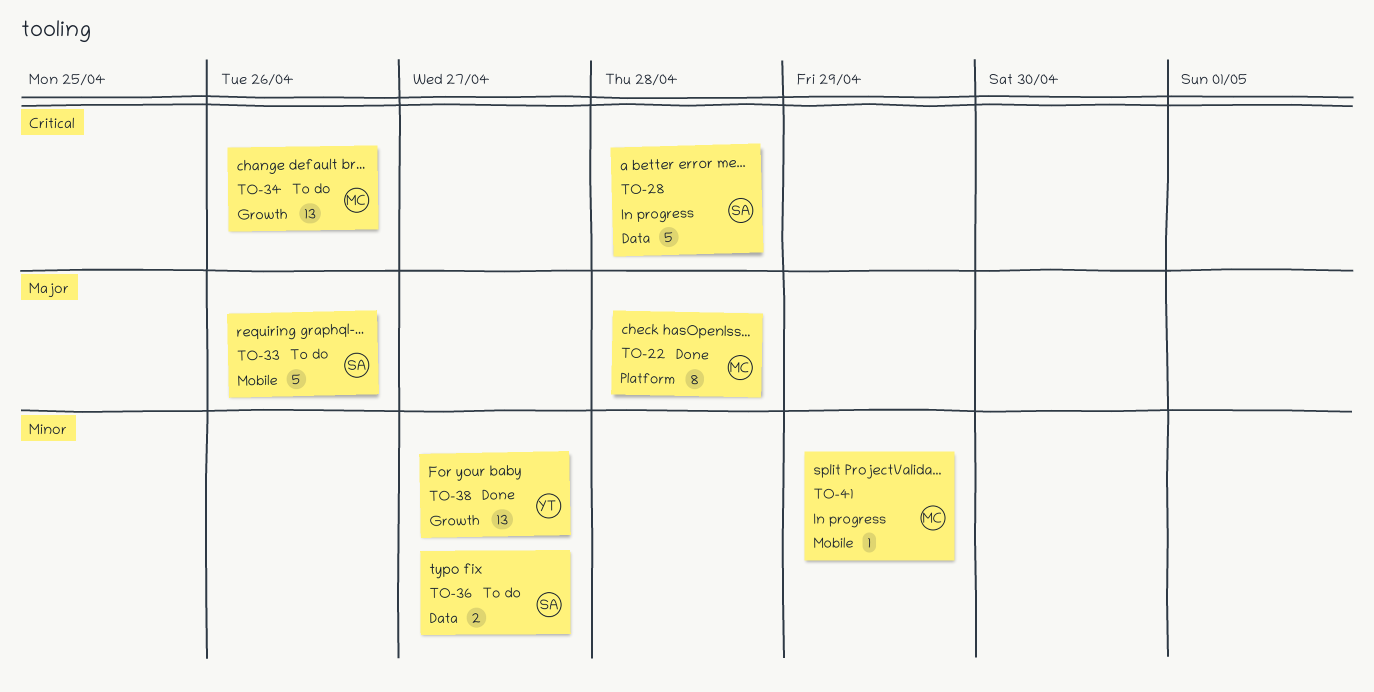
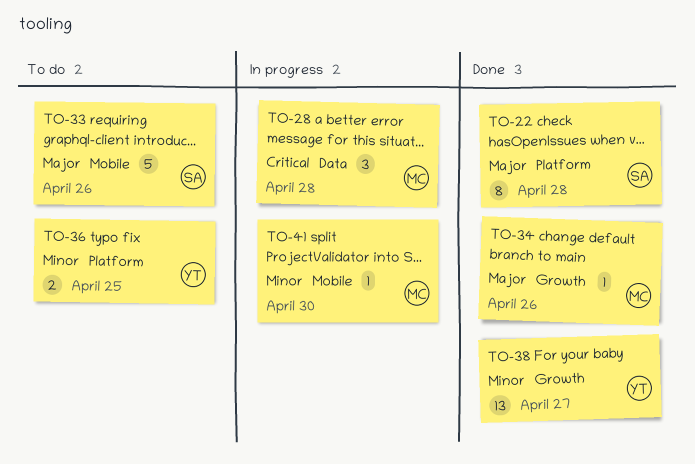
TO-22, owner: MC -> SA
TO-28, owner: SA -> MC
TO-28, estimate: 5 -> 3
TO-34, status: To do -> Done
TO-34, priority: Critical -> Major
TO-34, estimate: 13 -> 1
TO-36, owner: SA -> YT
TO-36, label: Data -> Platform
TO-36, due: Apr 27 -> Apr 25
TO-41, due: Apr 29 -> Apr 30

